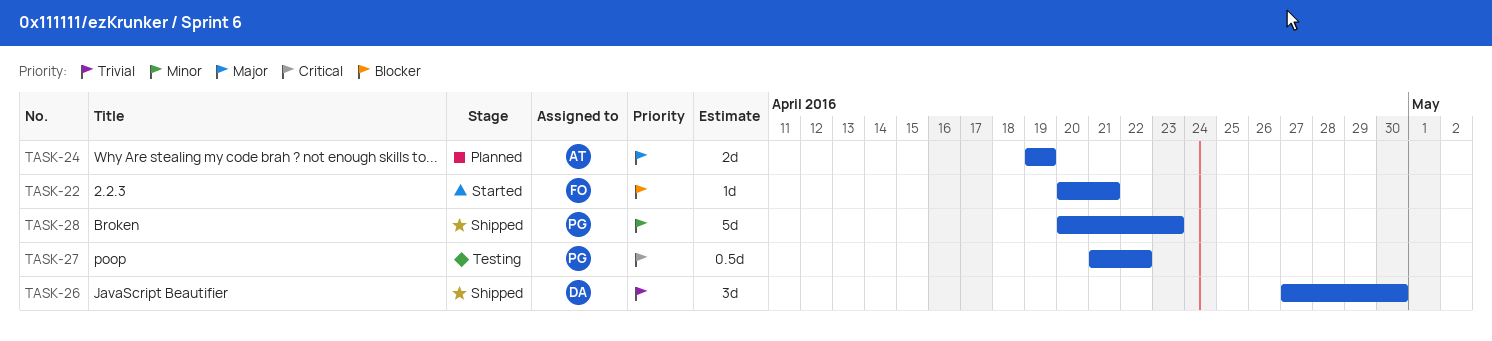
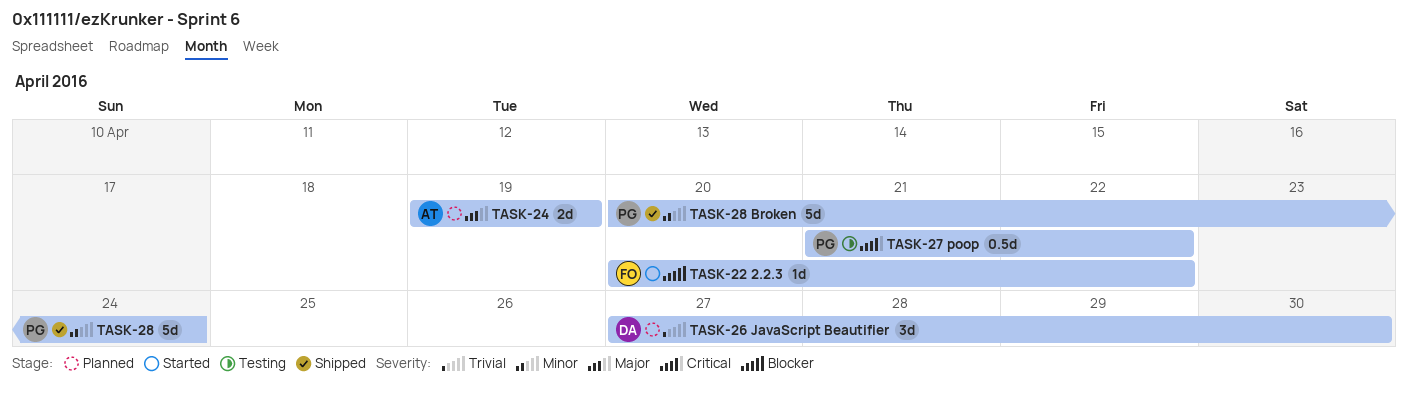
TASK-22, due: Apr 21 -> Apr 22
TASK-26, status: Shipped -> Planned
TASK-28, due: Apr 23 -> Apr 24

